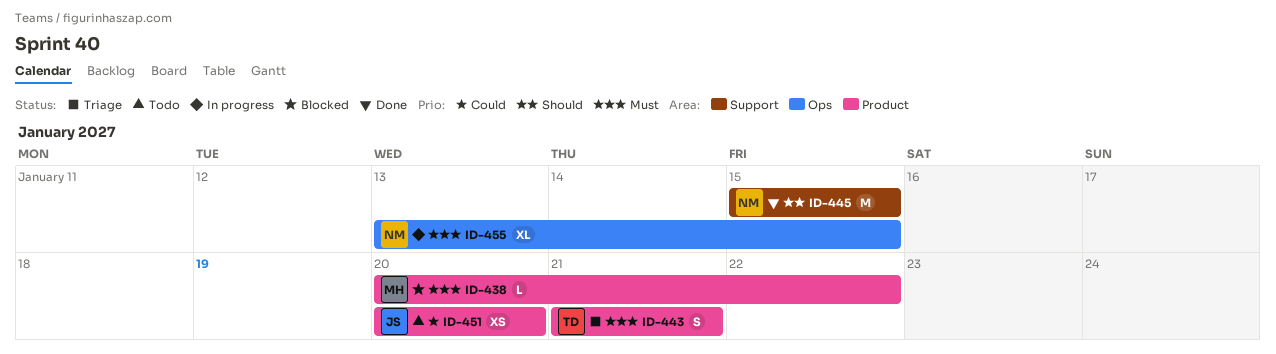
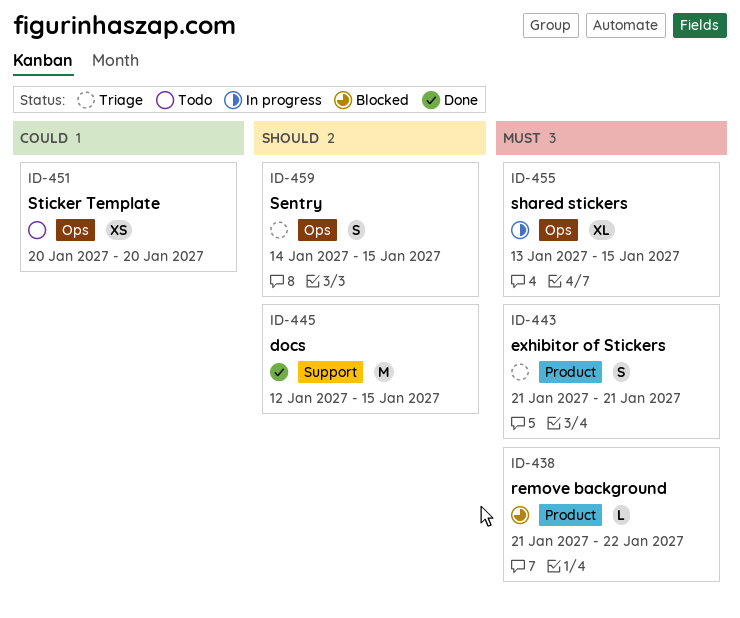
ID-438, start: Jan 20 -> Jan 21
ID-445, start: Jan 15 -> Jan 12
ID-451, label: Product -> Ops
ID-459: none -> present

